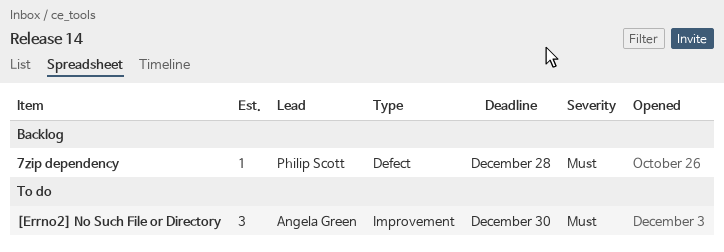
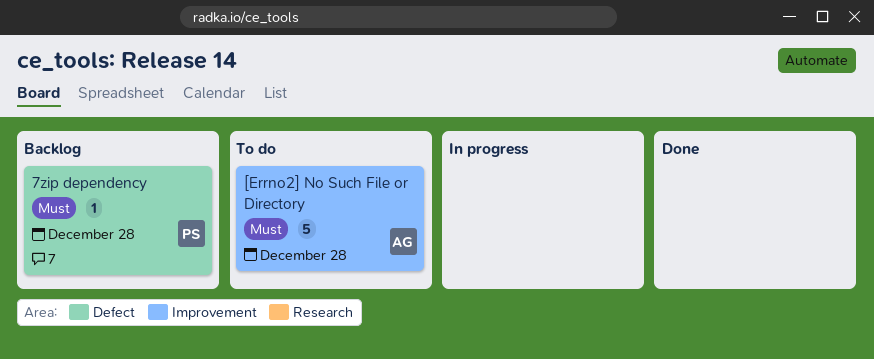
[Errno2] No Such File or Directory, estimate: 3 -> 5
[Errno2] No Such File or Directory, due: Dec 30 -> Dec 28

